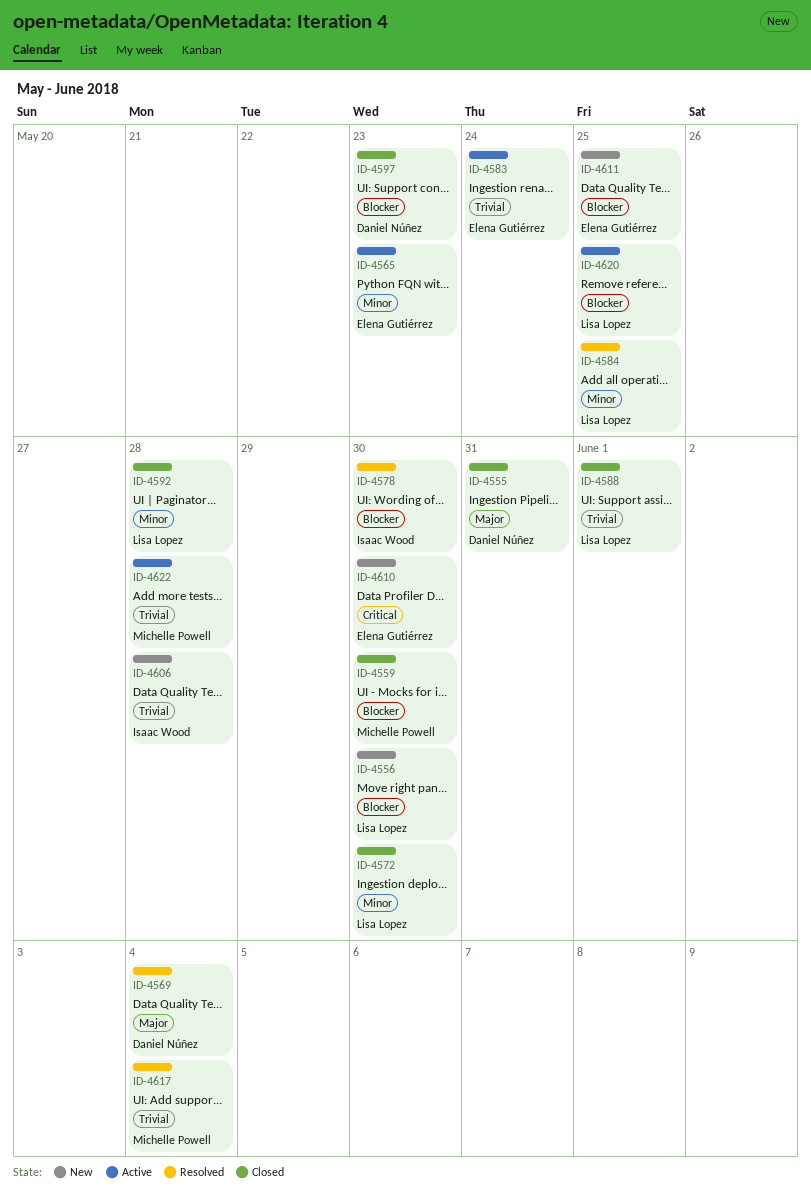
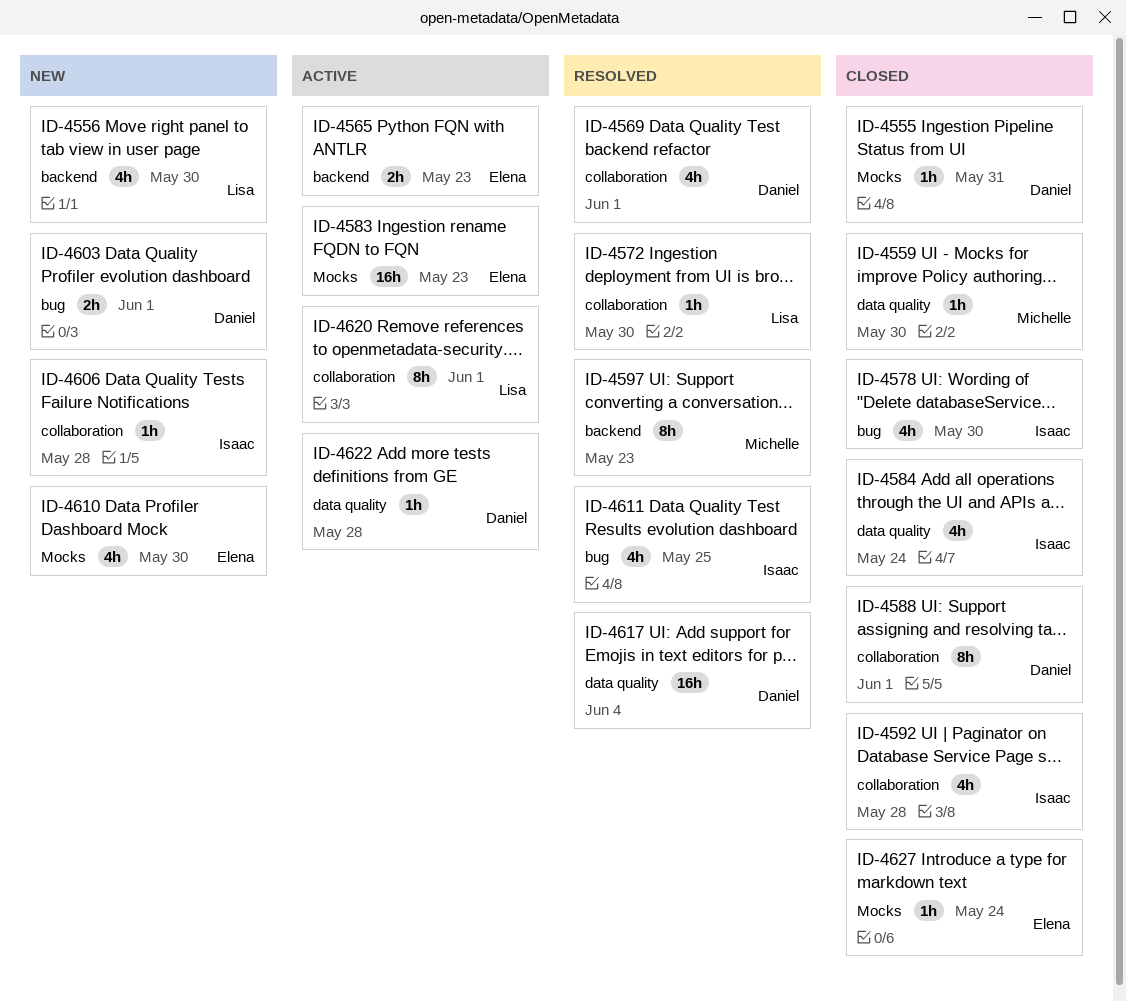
ID-4569, due: Jun 4 -> Jun 1
ID-4572, status: Closed -> Resolved
ID-4578, status: Resolved -> Closed
ID-4583, due: May 24 -> May 23
ID-4584, status: Resolved -> Closed
ID-4584, owner: Lisa Lopez -> Isaac Wood
ID-4584, due: May 25 -> May 24
ID-4588, owner: Lisa Lopez -> Daniel Núñez
ID-4592, owner: Lisa Lopez -> Isaac Wood
ID-4597, status: Closed -> Resolved
ID-4597, owner: Daniel Núñez -> Michelle Powell
ID-4603: none -> present
ID-4611, status: New -> Resolved
ID-4611, owner: Elena Gutiérrez -> Isaac Wood
ID-4617, owner: Michelle Powell -> Daniel Núñez
ID-4620, due: May 25 -> Jun 1
ID-4622, owner: Michelle Powell -> Daniel Núñez
ID-4627: none -> present

